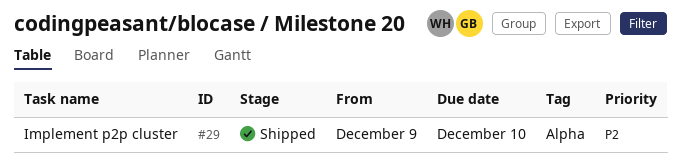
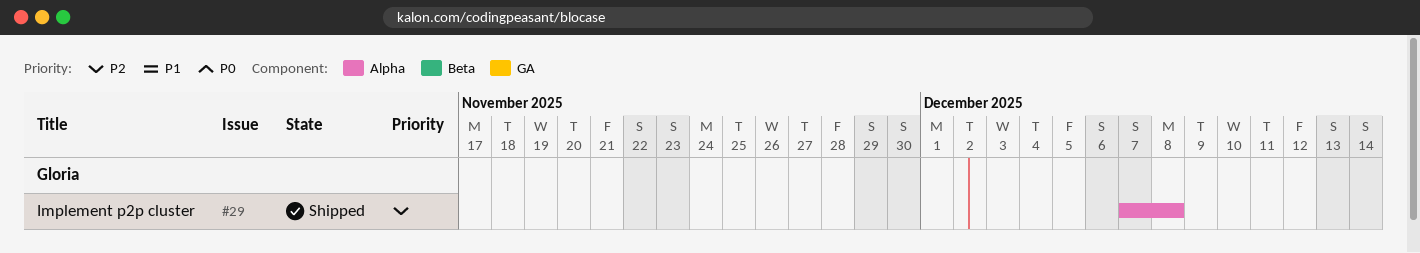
#29, start: Dec 9 -> Dec 7
#29, due: Dec 10 -> Dec 8

